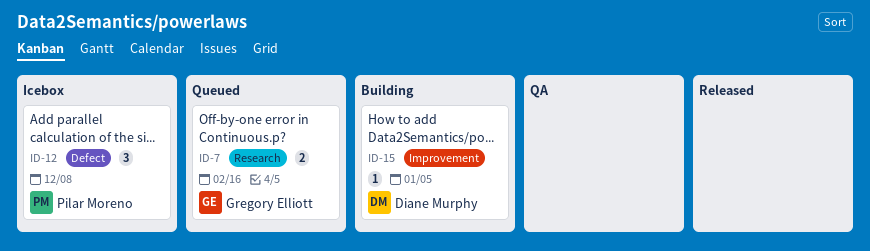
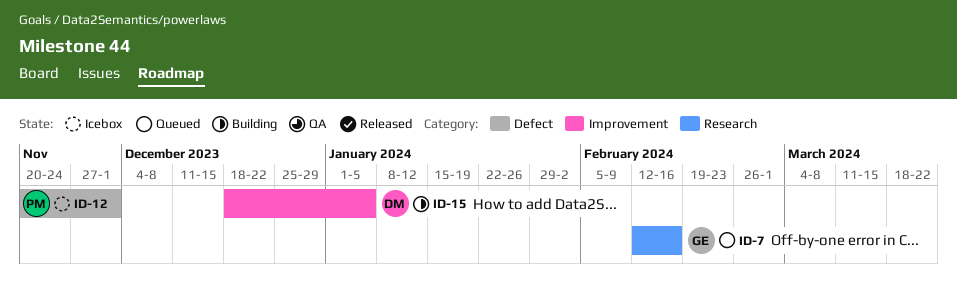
ID-12, due: Dec 8 -> Dec 1

